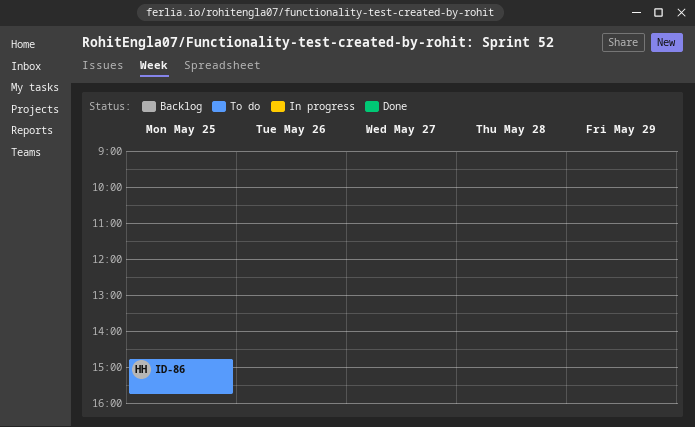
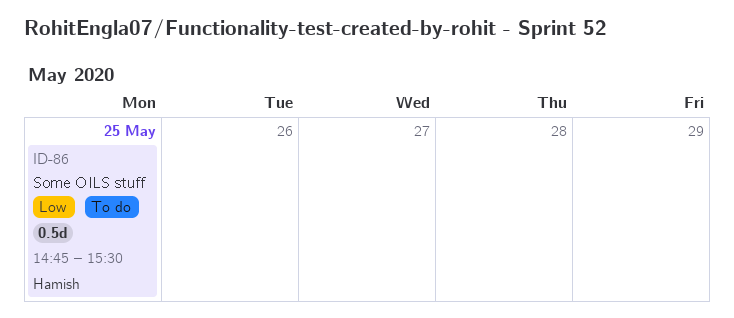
ID-86, ends: 15:45 -> 15:30

